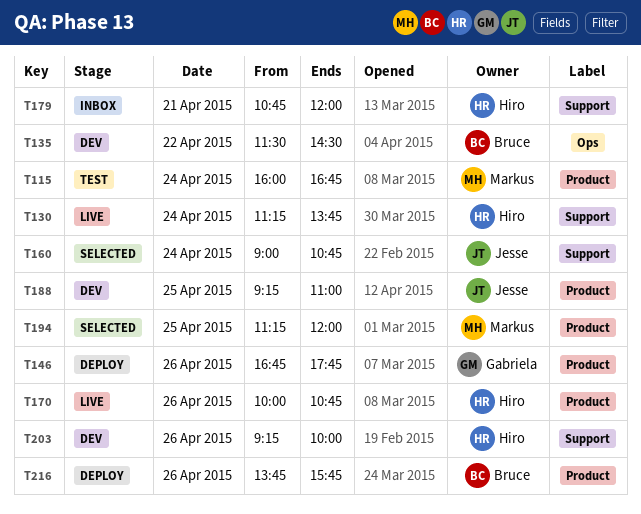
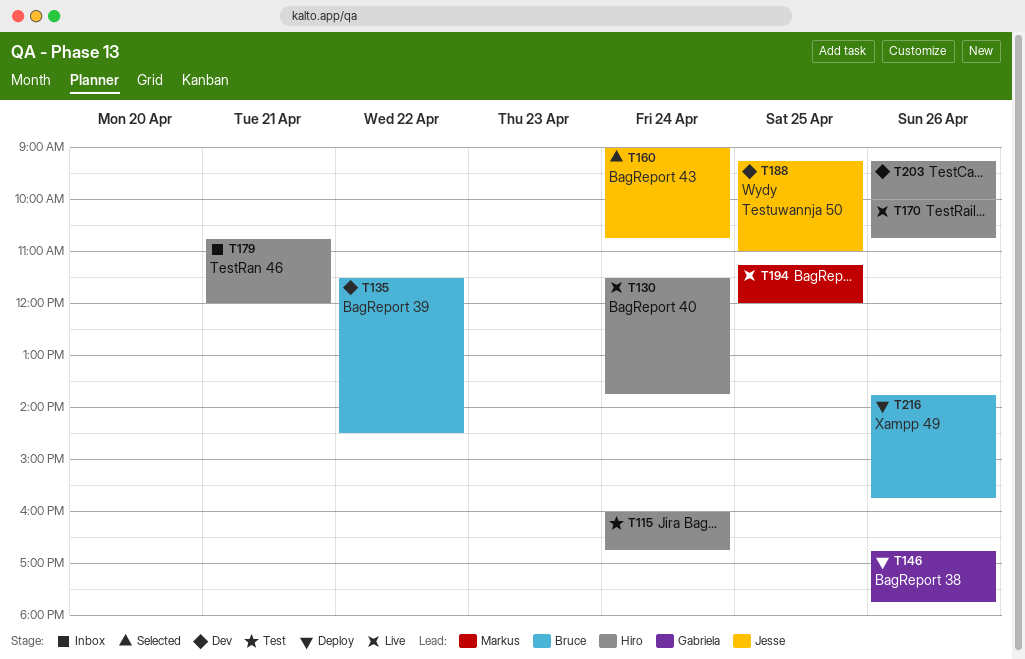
T115, owner: Markus -> Hiro
T130, begins: 11:15 -> 11:30
T194, status: Selected -> Live

